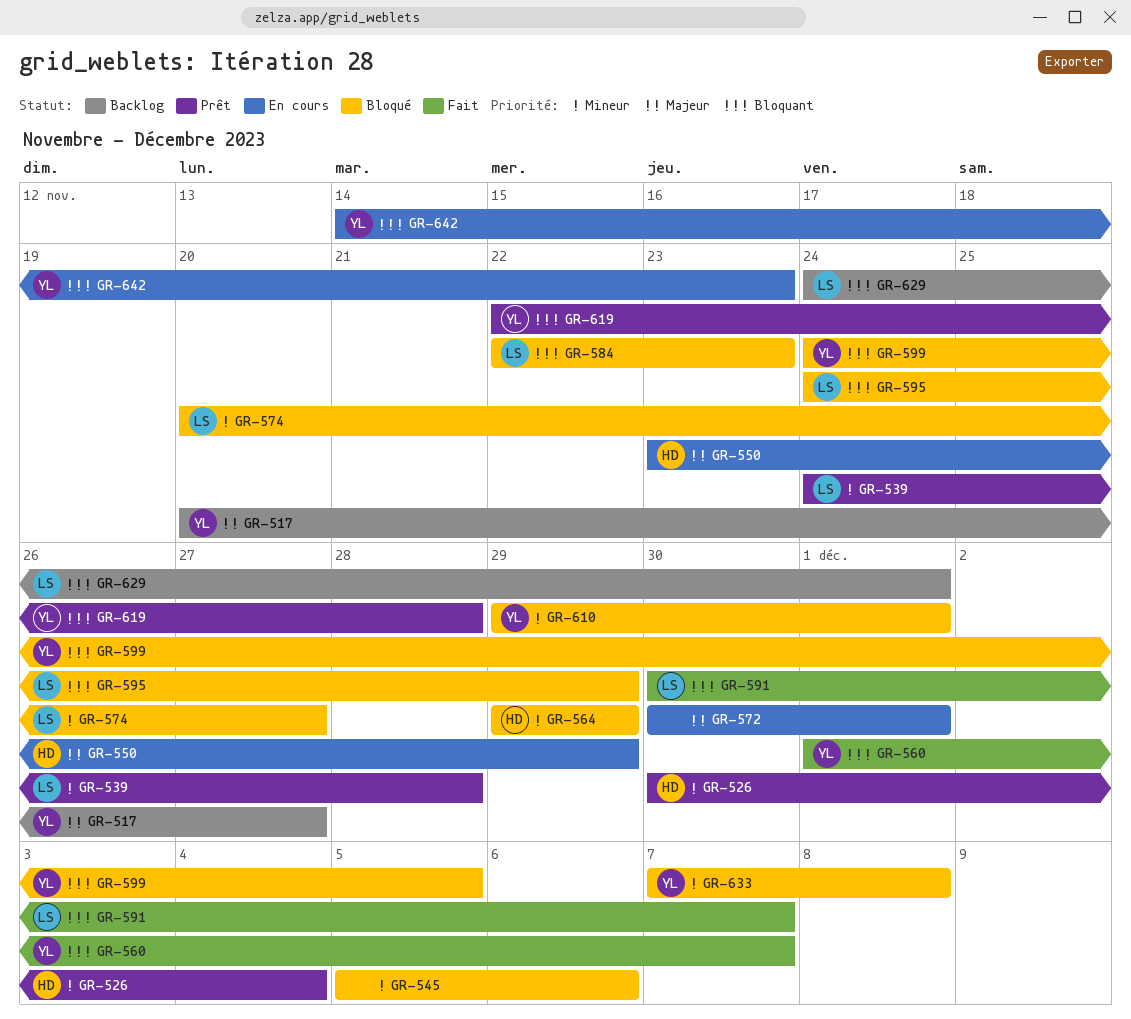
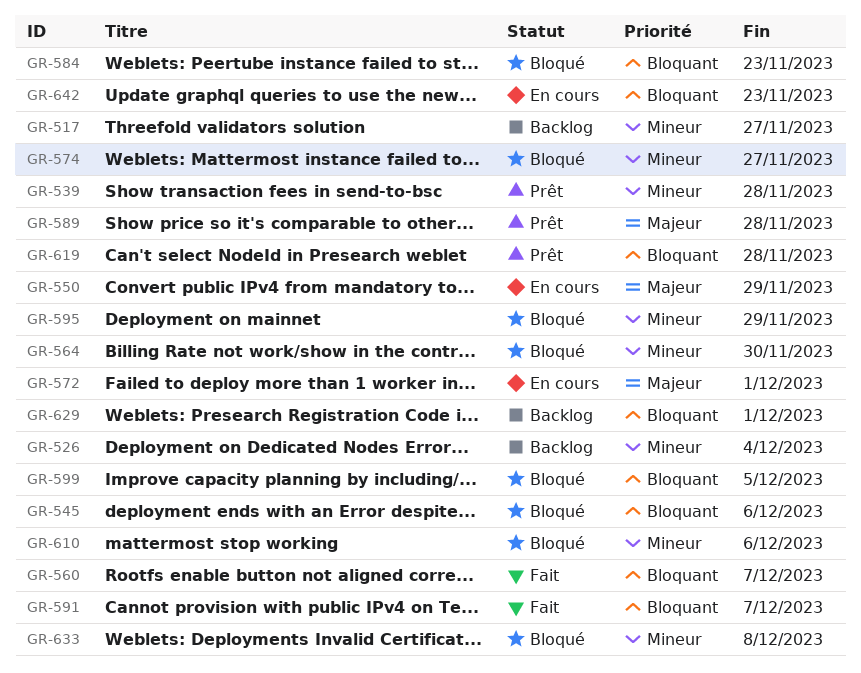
GR-517, priority: Majeur -> Mineur
GR-526, status: Prêt -> Backlog
GR-545, priority: Mineur -> Bloquant
GR-564, due: Nov 29 -> Nov 30
GR-589: none -> present
GR-595, priority: Bloquant -> Mineur
GR-610, due: Dec 1 -> Dec 6

